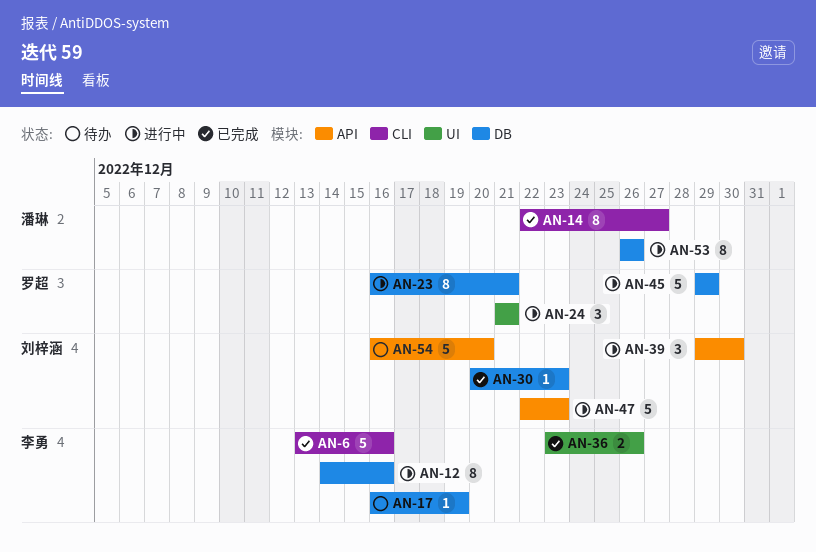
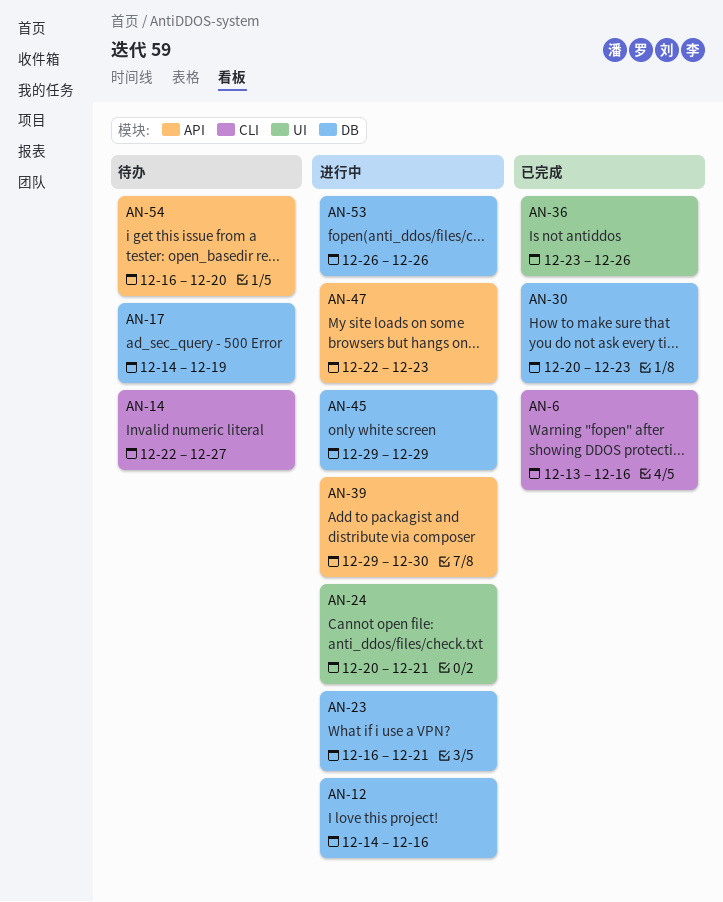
AN-14, status: 已完成 -> 待办
AN-17, start: Dec 16 -> Dec 14
AN-24, start: Dec 21 -> Dec 20

